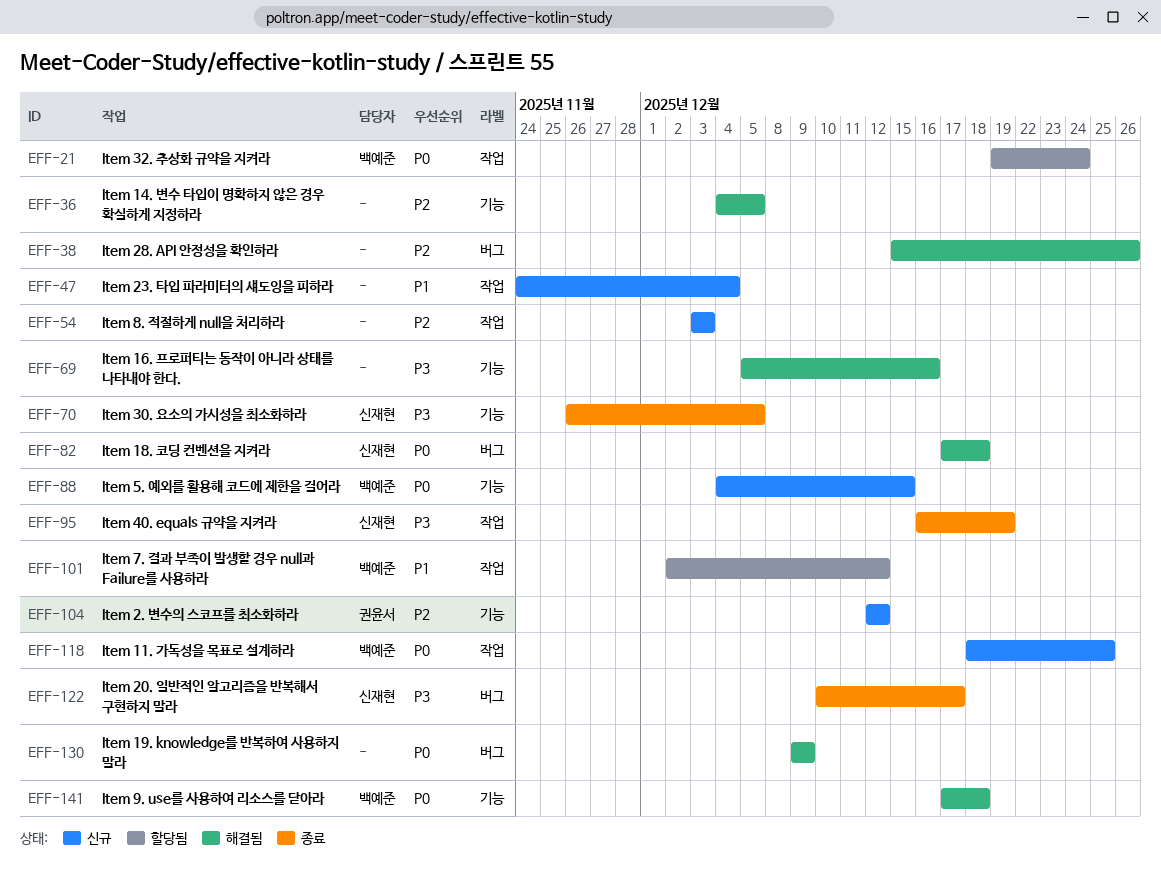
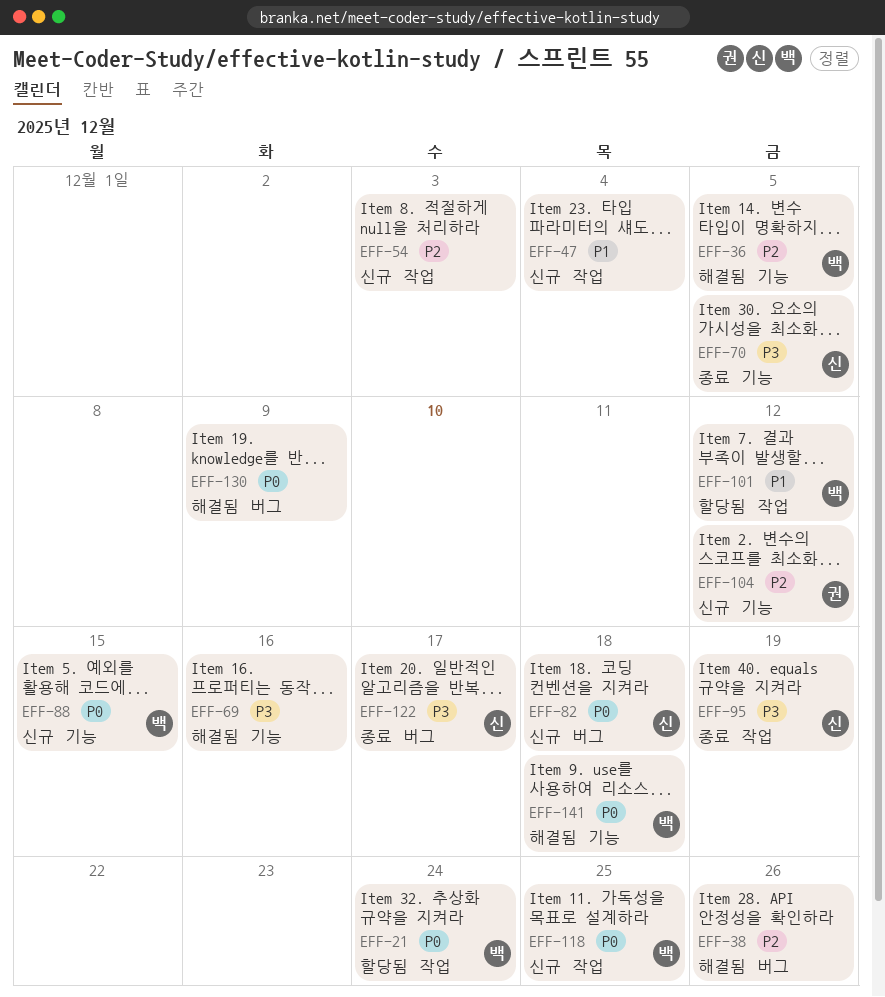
EFF-36, owner: none -> 백예준
EFF-82, status: 해결됨 -> 신규

